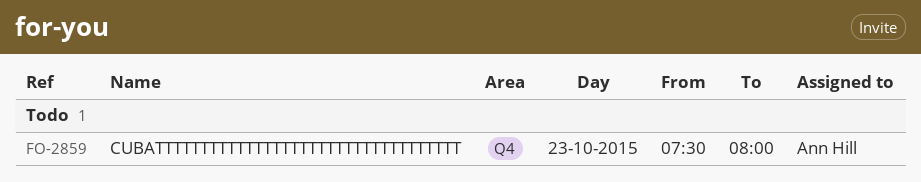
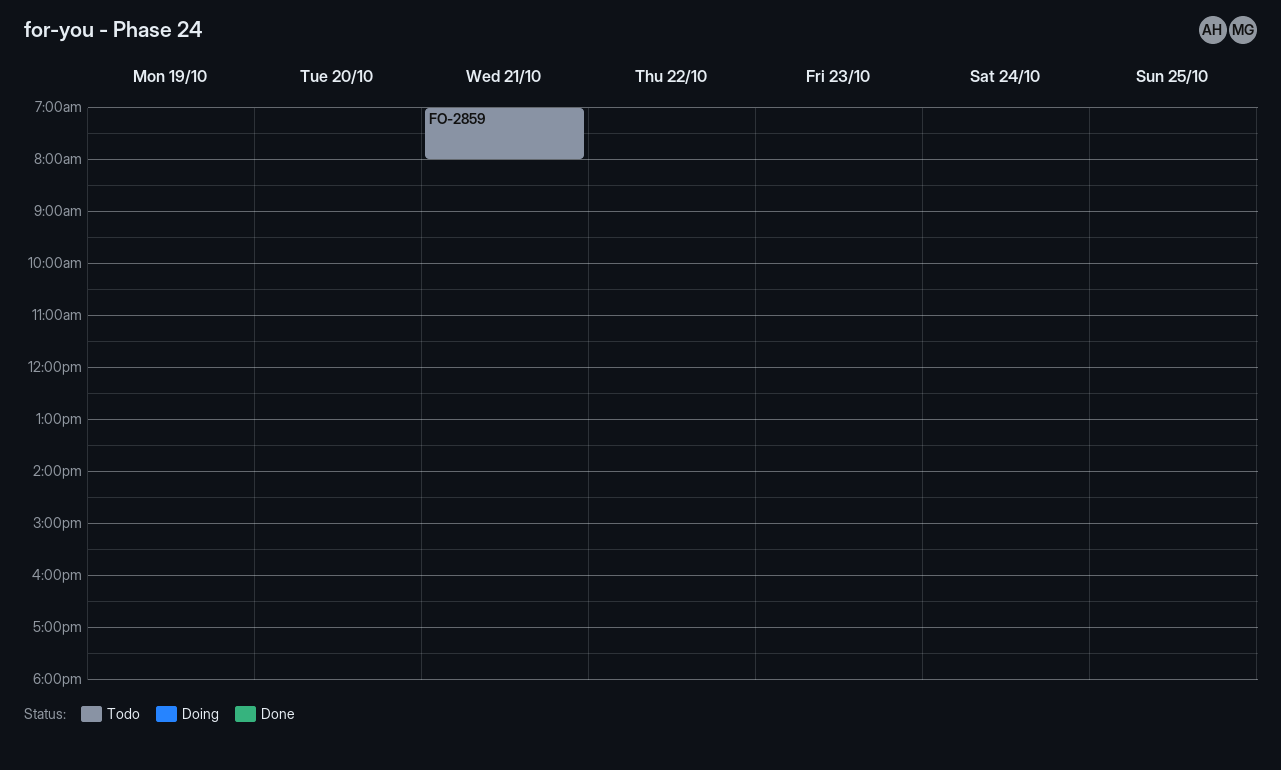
FO-2859, day: Oct 23 -> Oct 21
FO-2859, begins: 07:30 -> 07:00

